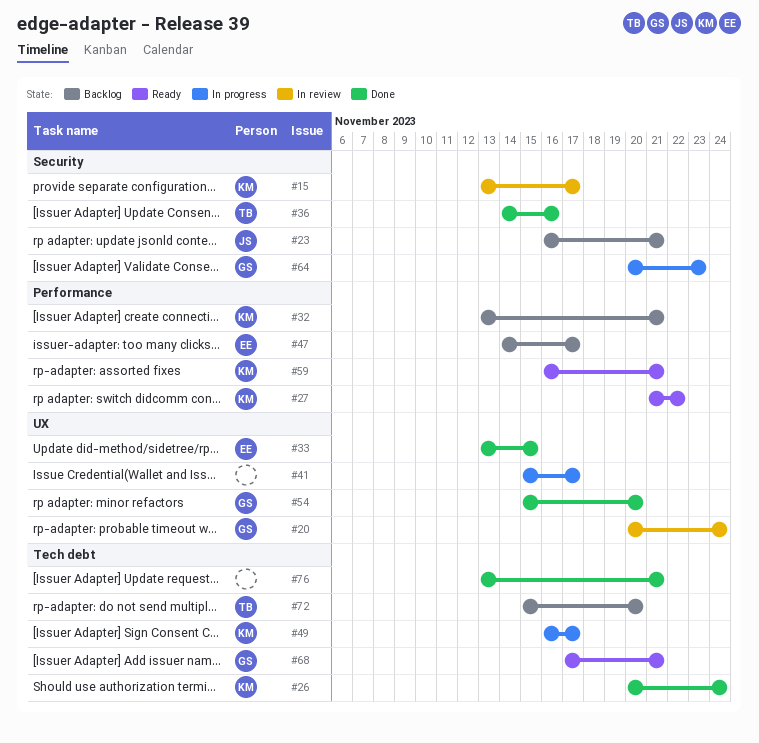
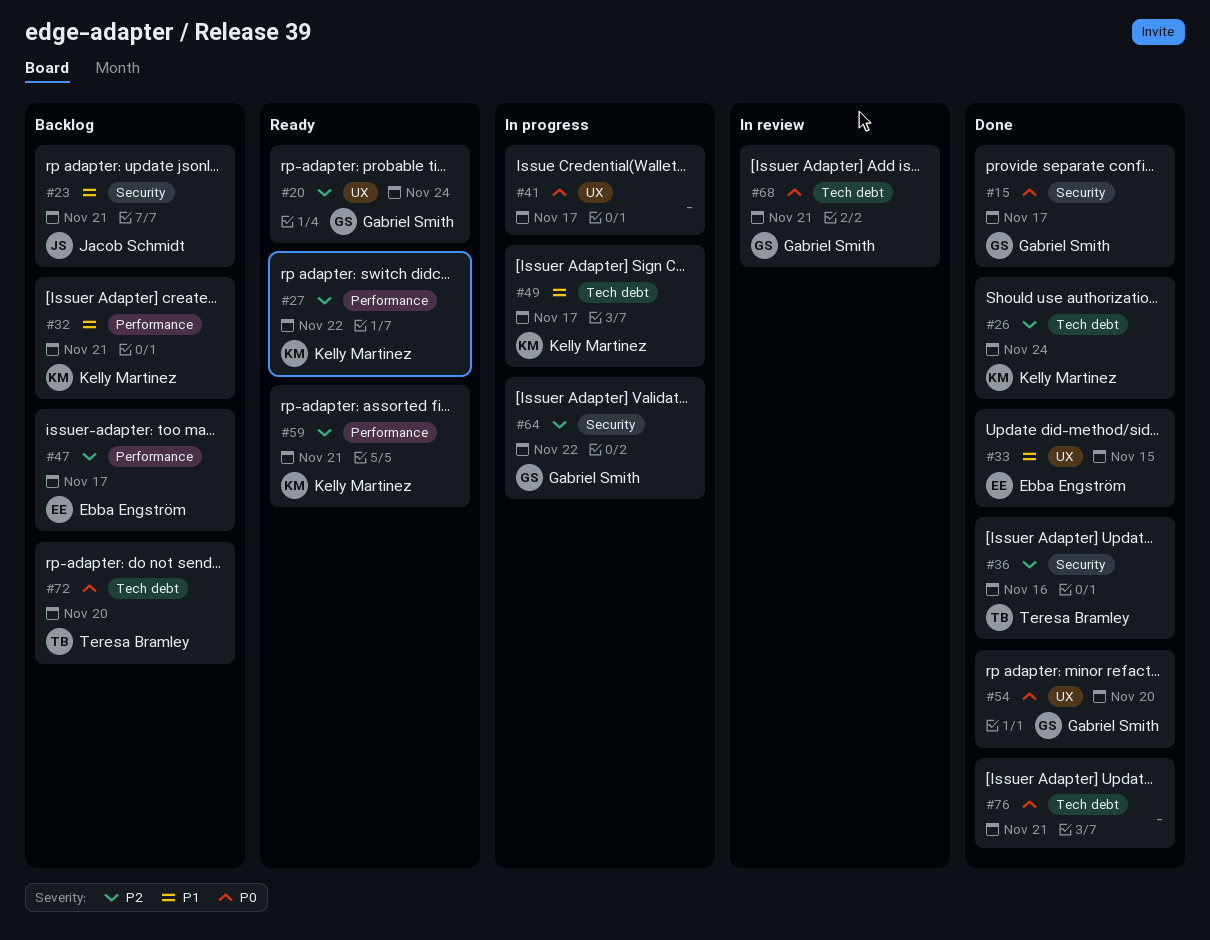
#15, status: In review -> Done
#15, owner: Kelly Martinez -> Gabriel Smith
#20, status: In review -> Ready
#64, due: Nov 23 -> Nov 22
#68, status: Ready -> In review

